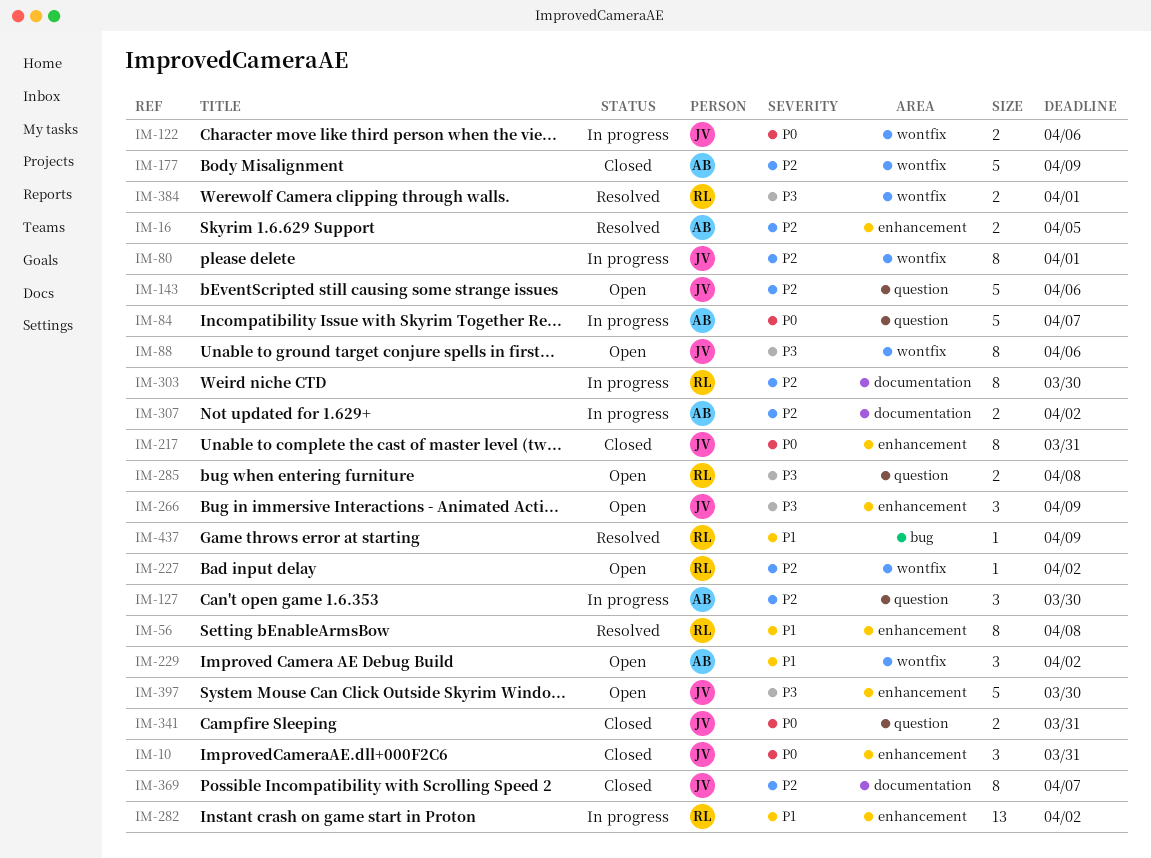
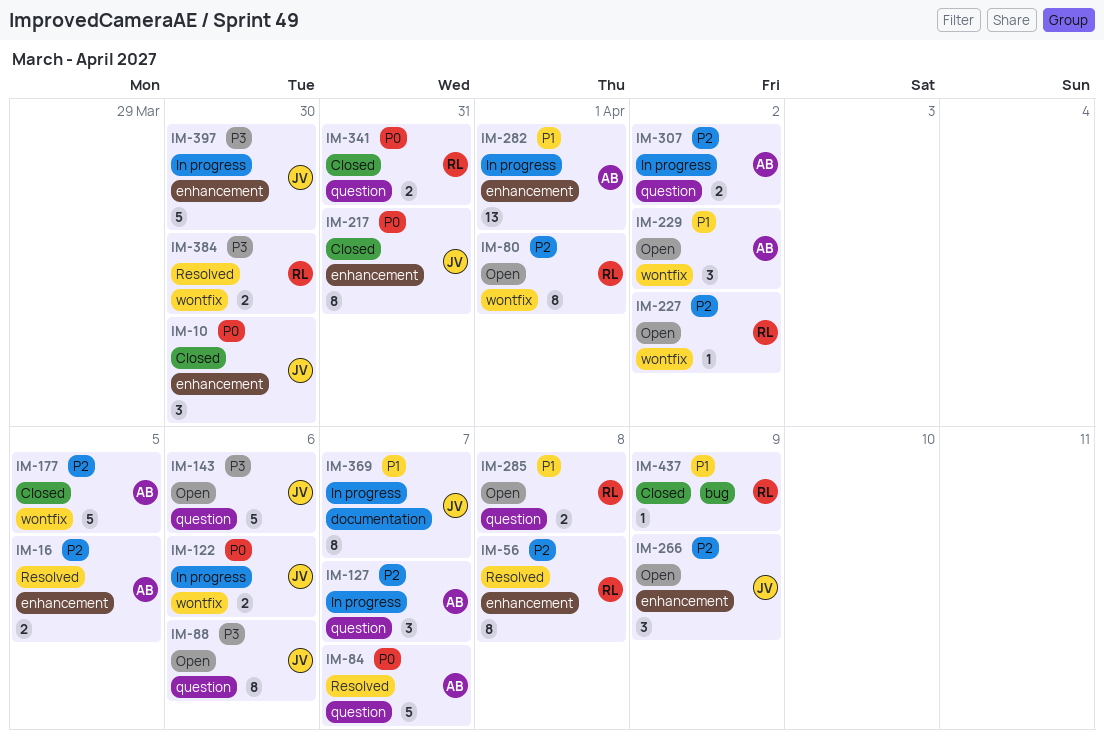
IM-10, due: Mar 31 -> Mar 30
IM-56, priority: P1 -> P2
IM-80, status: In progress -> Open
IM-80, owner: JV -> RL
IM-84, status: In progress -> Resolved
IM-88, label: wontfix -> question
IM-127, due: Mar 30 -> Apr 7
IM-143, priority: P2 -> P3
IM-177, due: Apr 9 -> Apr 5
IM-266, priority: P3 -> P2
IM-282, owner: RL -> AB
IM-282, due: Apr 2 -> Apr 1
IM-285, priority: P3 -> P1
IM-303: present -> none
IM-307, label: documentation -> question
IM-341, owner: JV -> RL
IM-369, status: Closed -> In progress
IM-369, priority: P2 -> P1
IM-384, due: Apr 1 -> Mar 30
IM-397, status: Open -> In progress
IM-437, status: Resolved -> Closed

